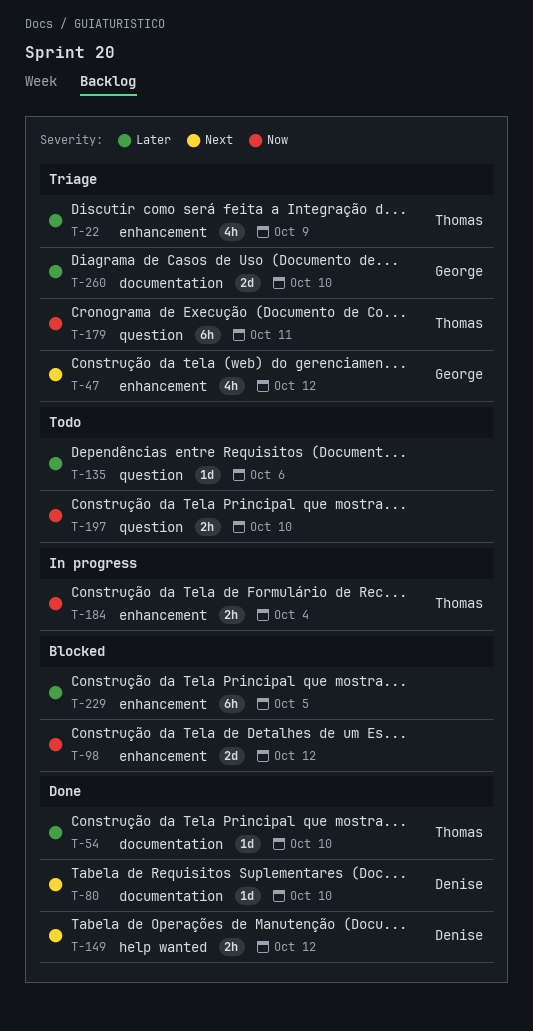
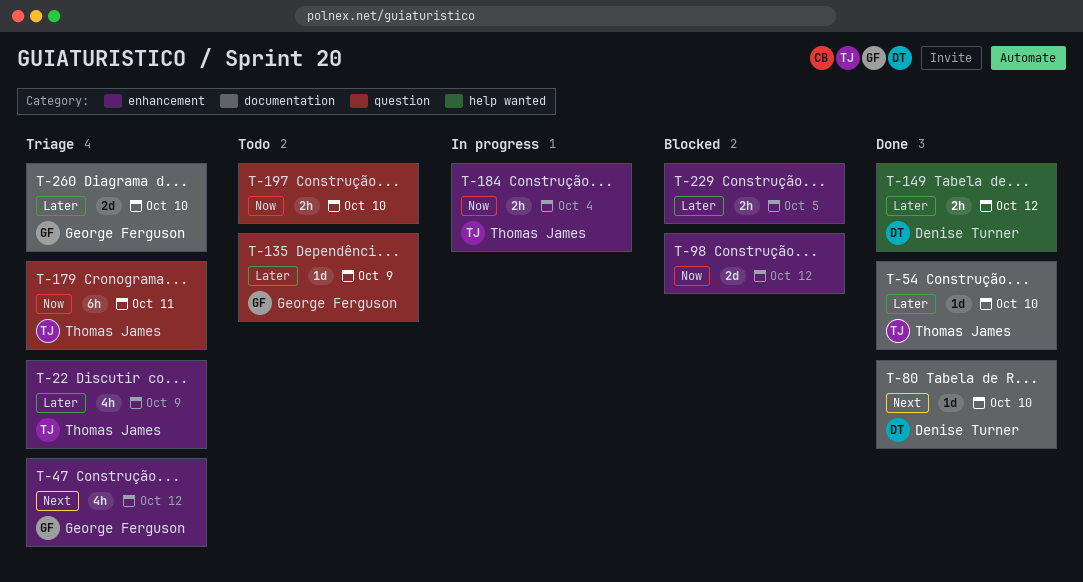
T-135, owner: none -> George Ferguson
T-135, due: Oct 6 -> Oct 9
T-149, priority: Next -> Later
T-229, estimate: 6h -> 2h

